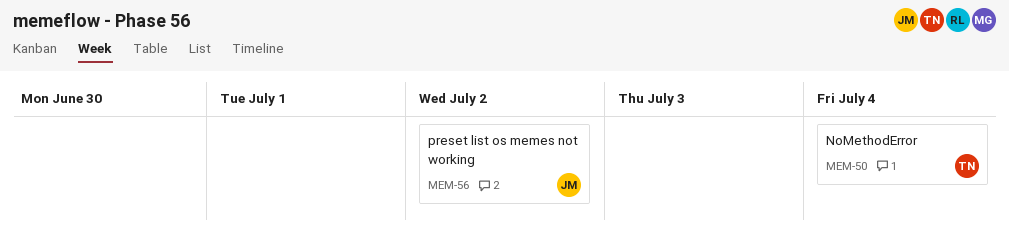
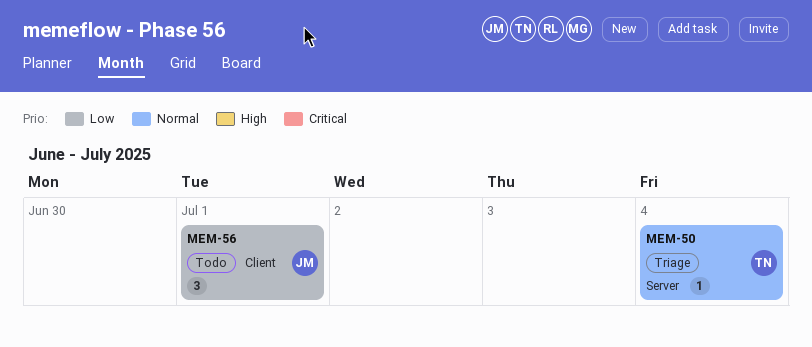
MEM-56, due: Jul 2 -> Jul 1

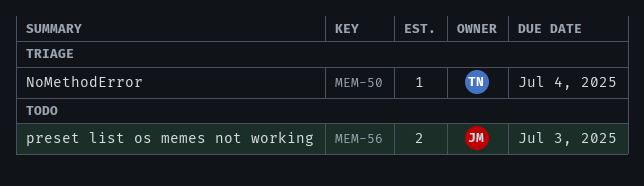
MEM-56, estimate: 3 -> 2
MEM-56, due: Jul 1 -> Jul 3

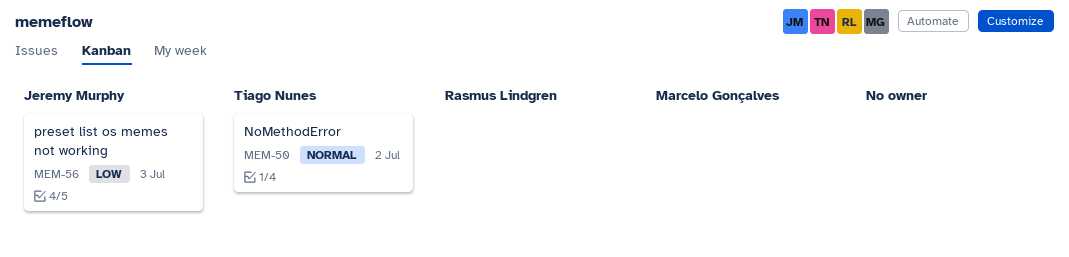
MEM-50, due: Jul 4 -> Jul 2

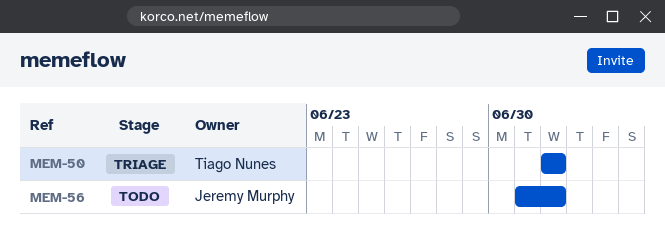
MEM-56, due: Jul 3 -> Jul 2

